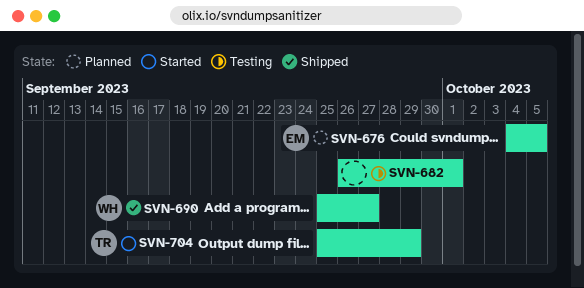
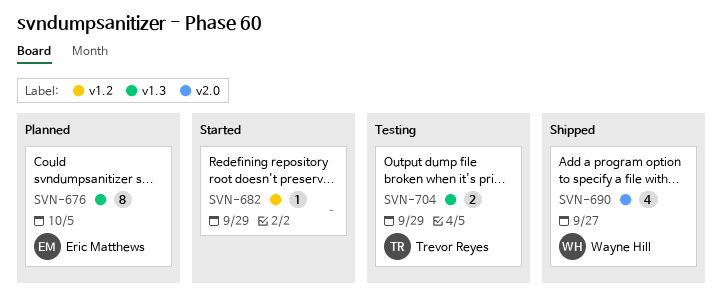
SVN-682, status: Testing -> Started
SVN-682, due: Oct 1 -> Sep 29
SVN-704, status: Started -> Testing

